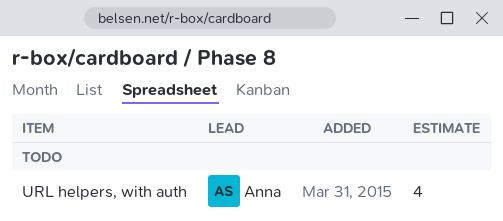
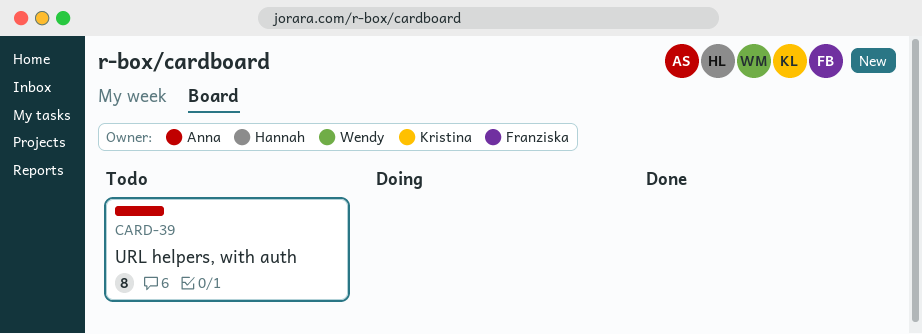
URL helpers, with auth, estimate: 4 -> 8

